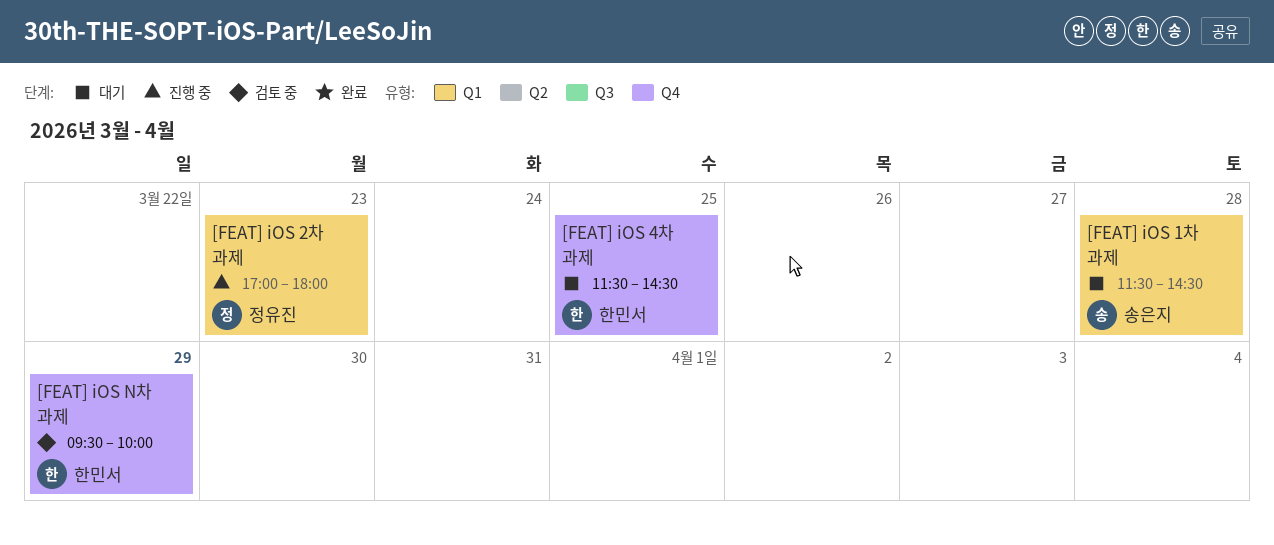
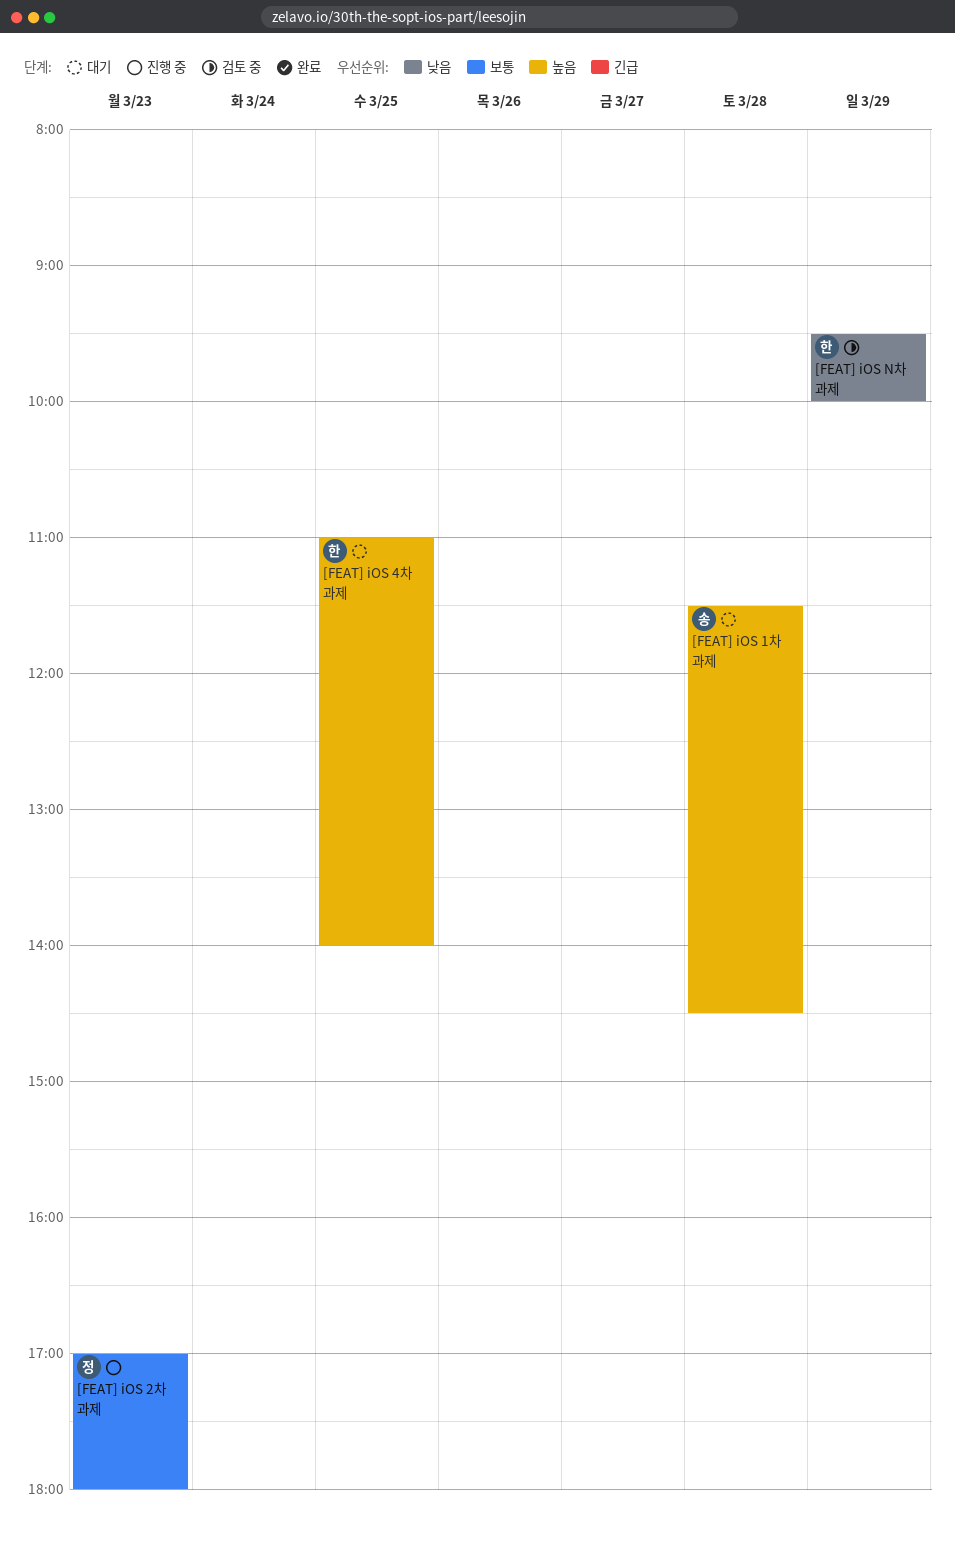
[FEAT] iOS 4차 과제, begins: 11:30 -> 11:00
[FEAT] iOS 4차 과제, ends: 14:30 -> 14:00

